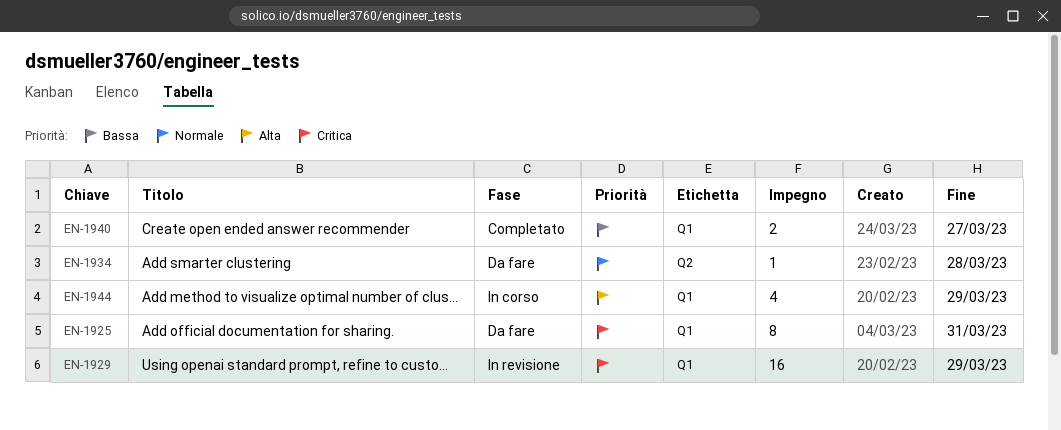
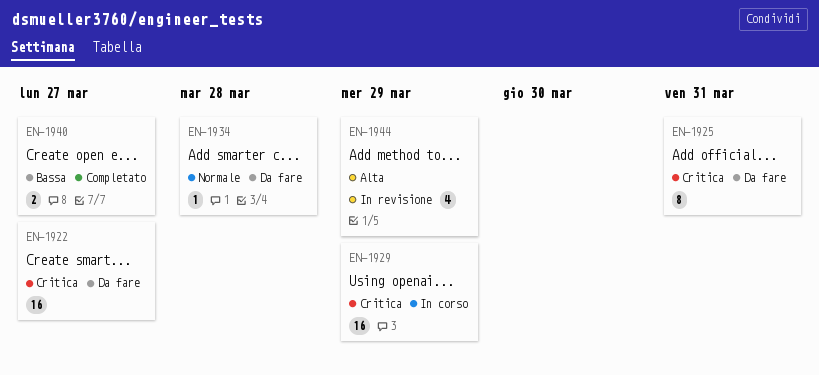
EN-1922: none -> present
EN-1929, status: In revisione -> In corso
EN-1944, status: In corso -> In revisione

